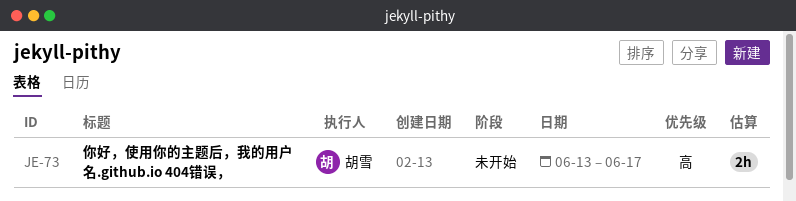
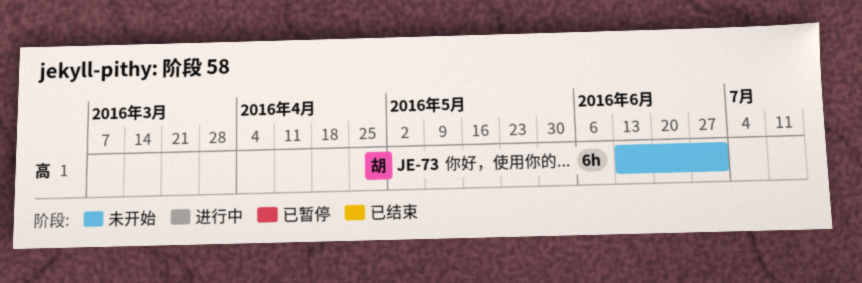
JE-73, estimate: 2h -> 6h
JE-73, due: Jun 17 -> Jul 1

